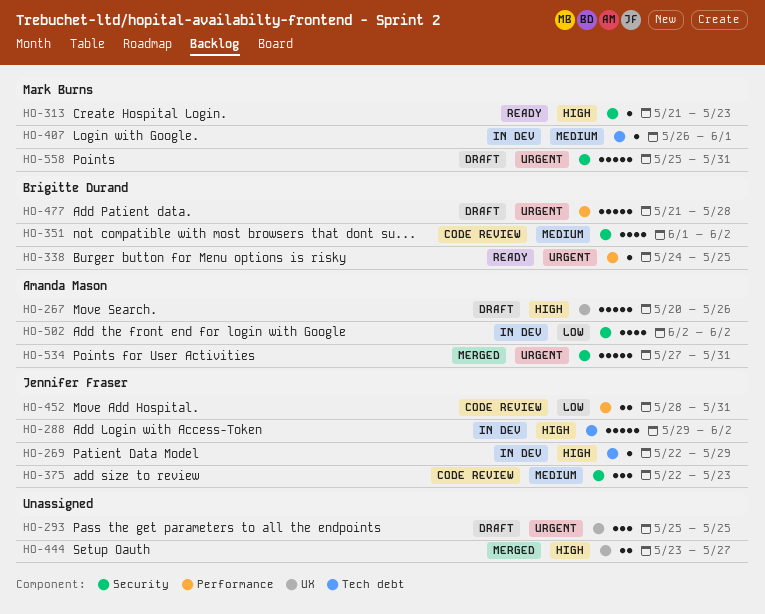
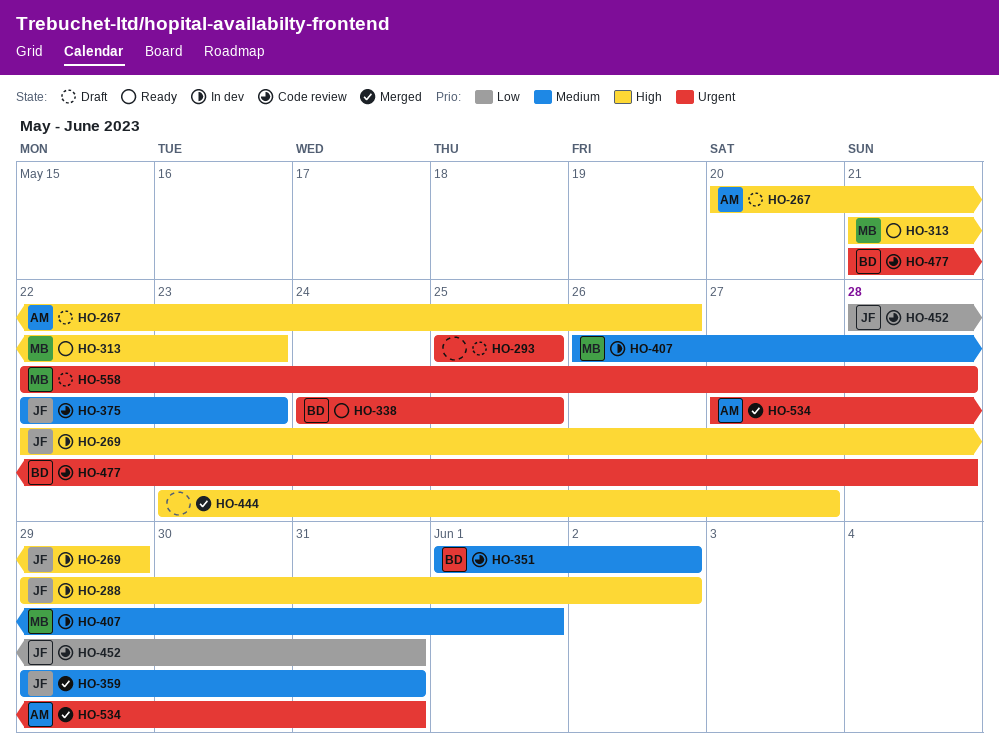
HO-359: none -> present
HO-477, status: Draft -> Code review
HO-502: present -> none
HO-558, start: May 25 -> May 22
HO-558, due: May 31 -> May 28

